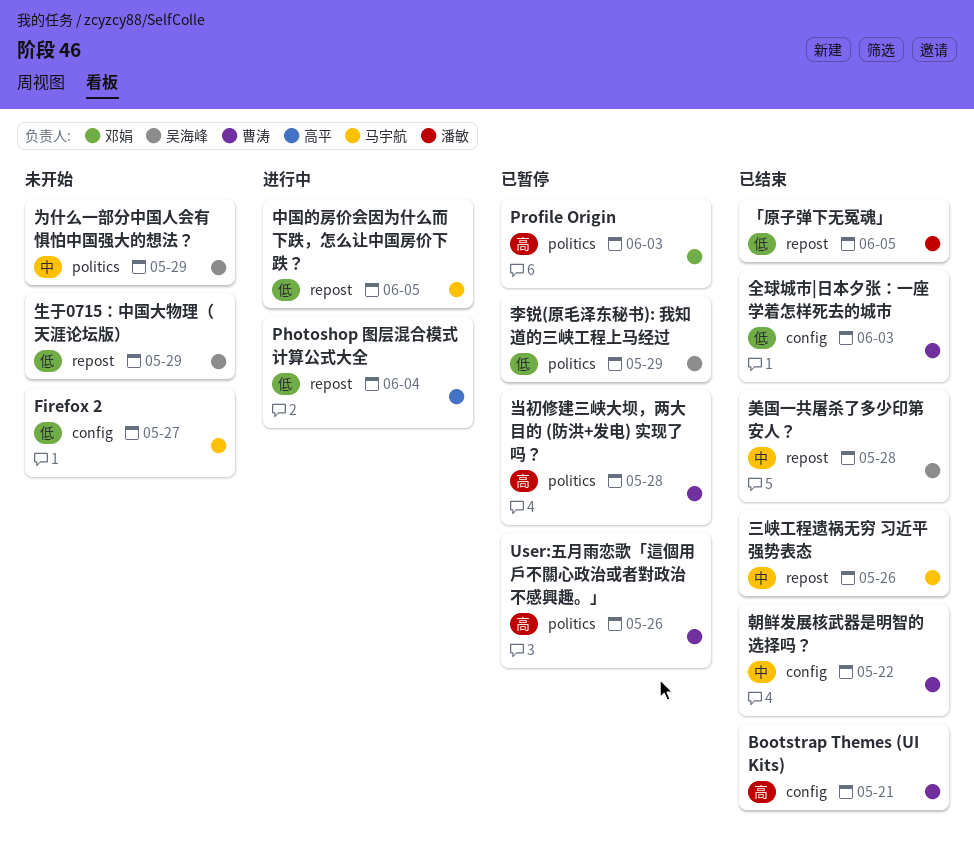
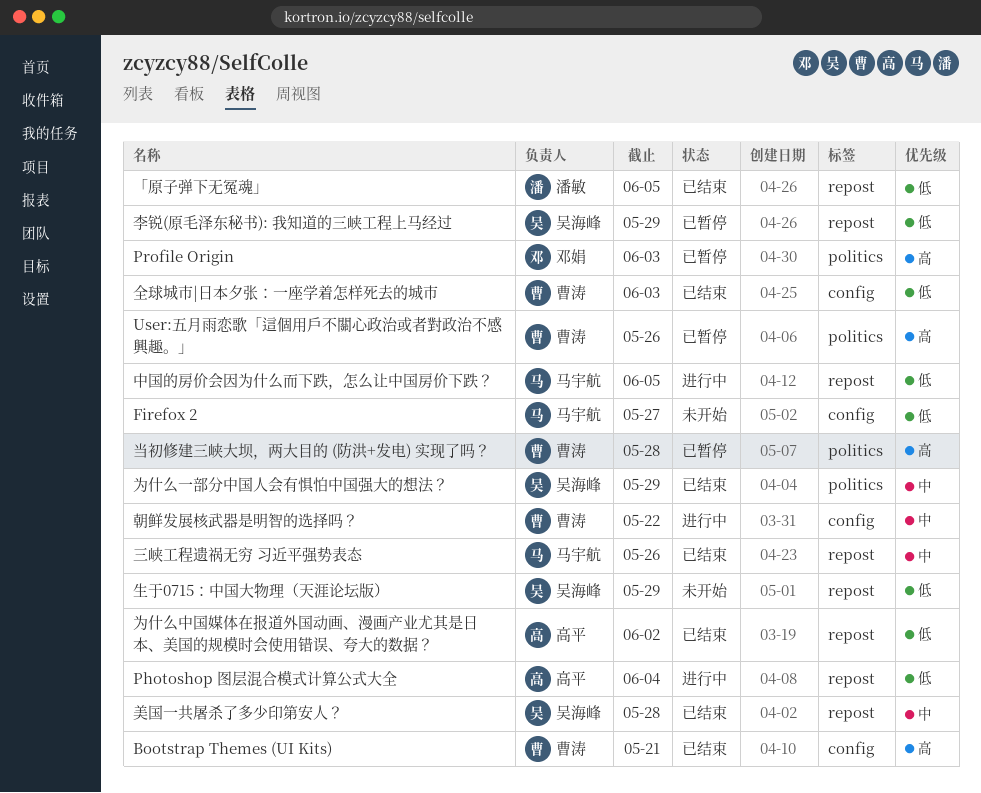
为什么一部分中国人会有惧怕中国强大的想法？, status: 未开始 -> 已结束
为什么中国媒体在报道外国动画、漫画产业尤其是日本、美国的规模时会使用错误、夸大的数据？: none -> present
朝鲜发展核武器是明智的选择吗？, status: 已结束 -> 进行中
李锐(原毛泽东秘书): 我知道的三峡工程上马经过, label: politics -> repost

